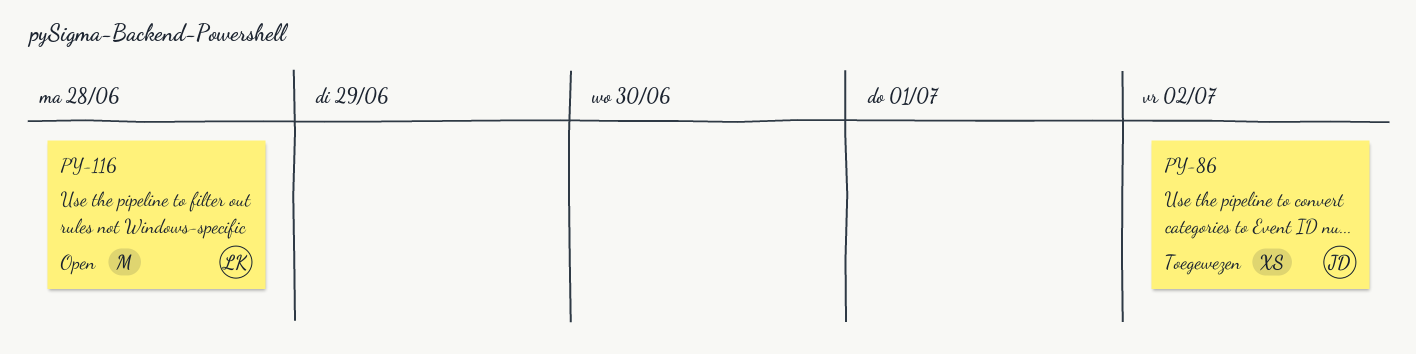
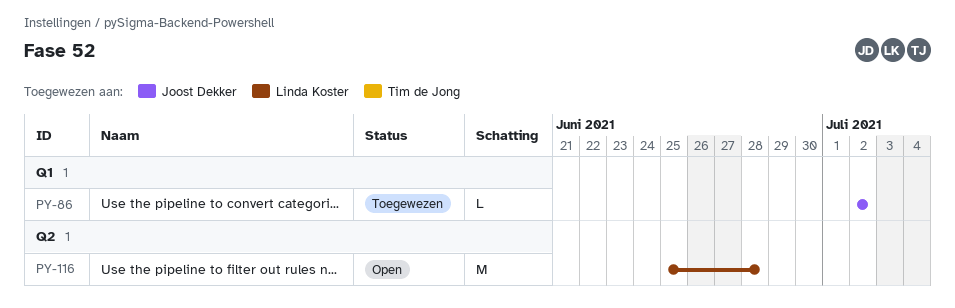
PY-86, estimate: XS -> L

